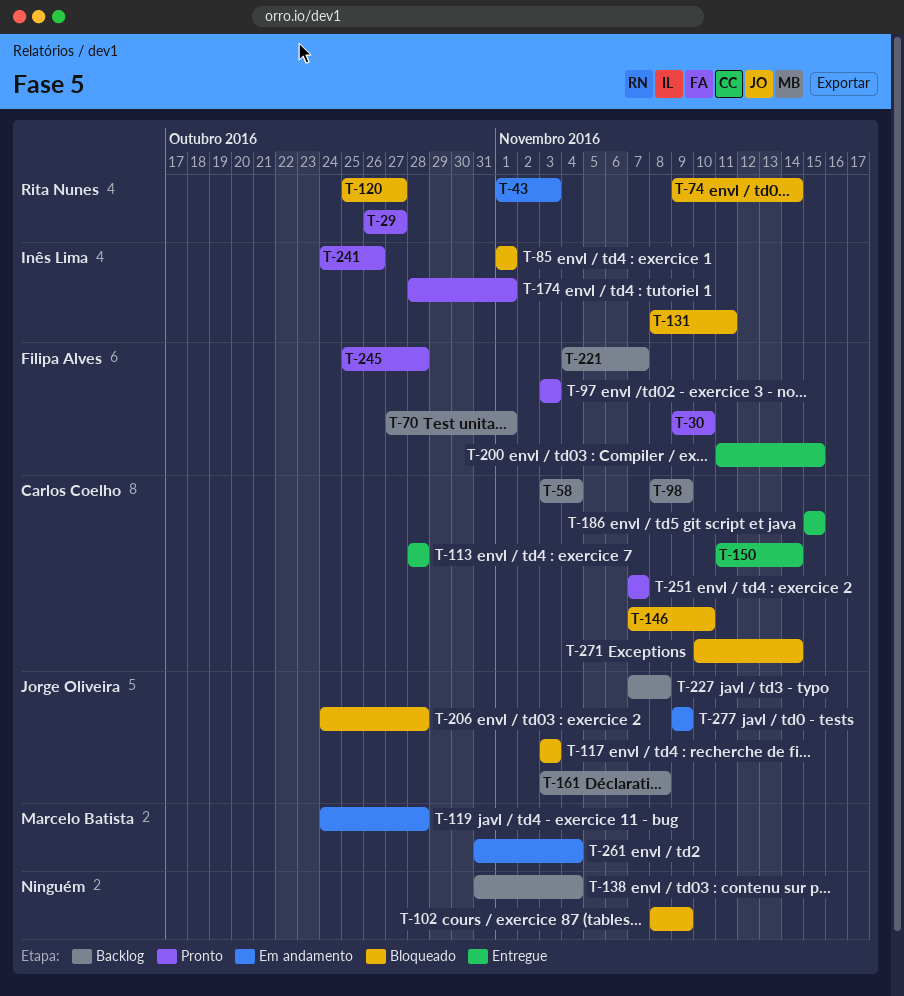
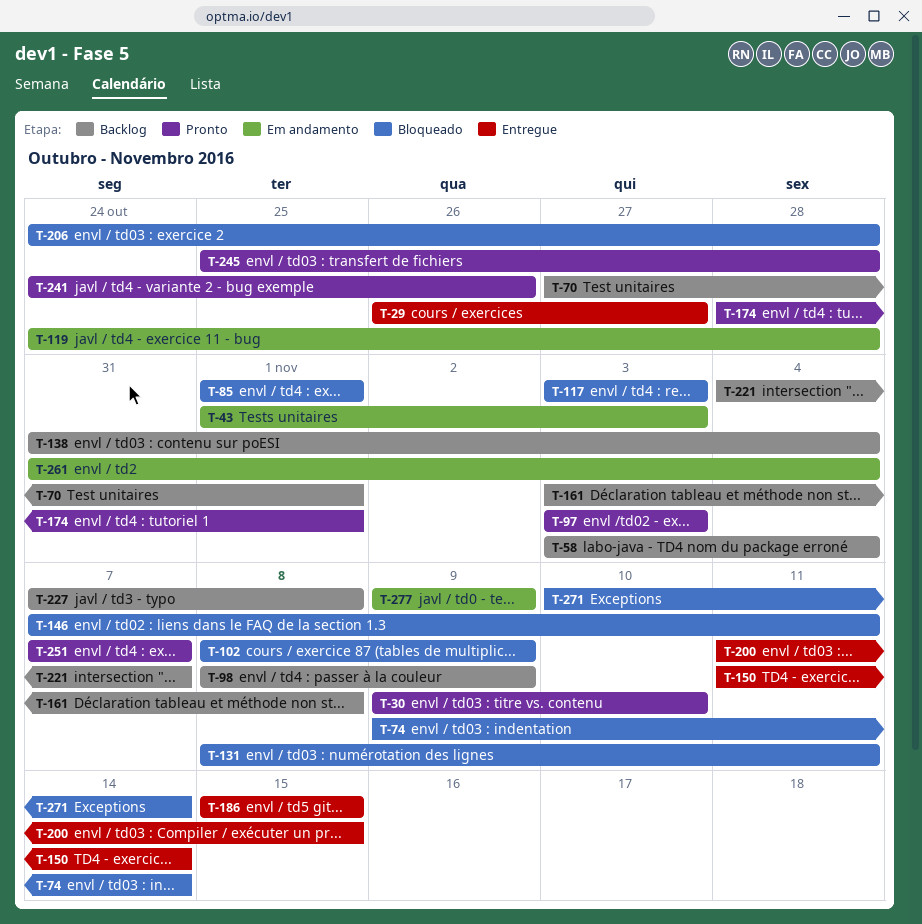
T-29, status: Pronto -> Entregue
T-113: present -> none
T-120: present -> none
T-146, due: Nov 10 -> Nov 11

